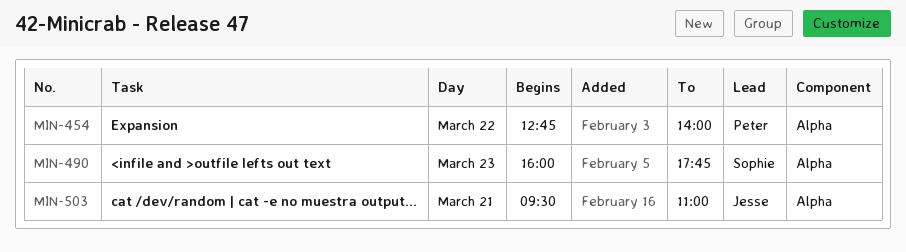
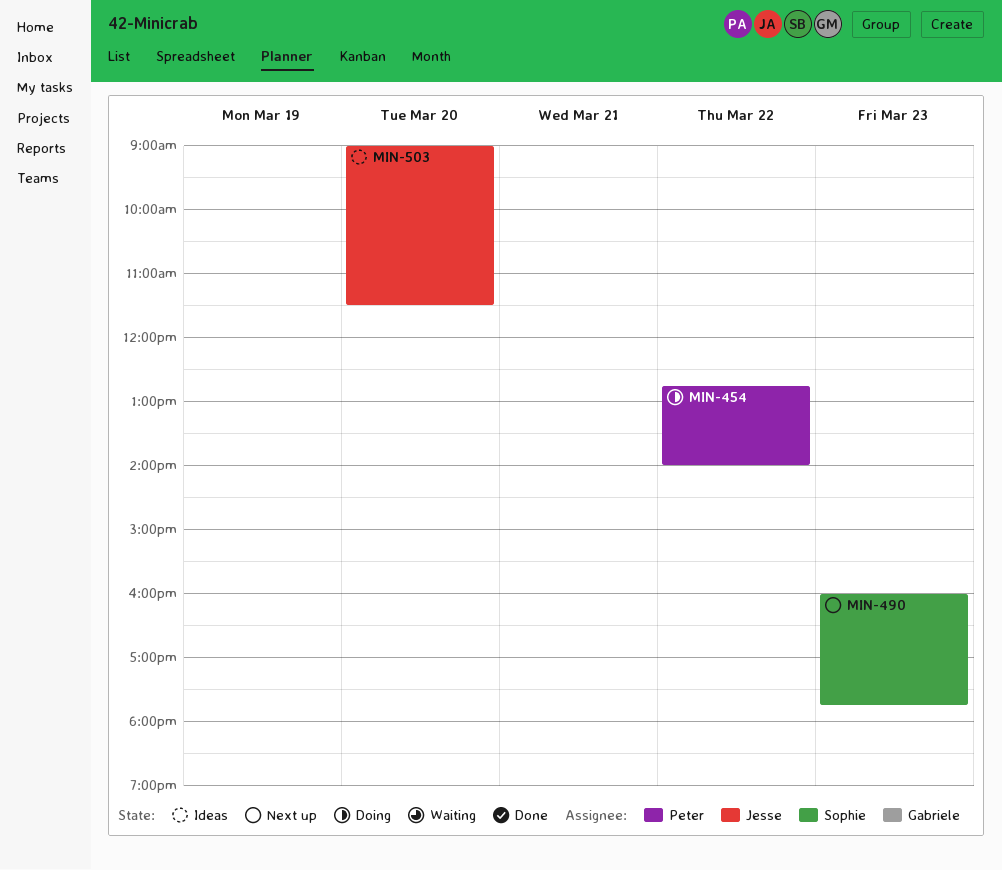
MIN-503, day: Mar 21 -> Mar 20
MIN-503, begins: 09:30 -> 09:00
MIN-503, ends: 11:00 -> 11:30

